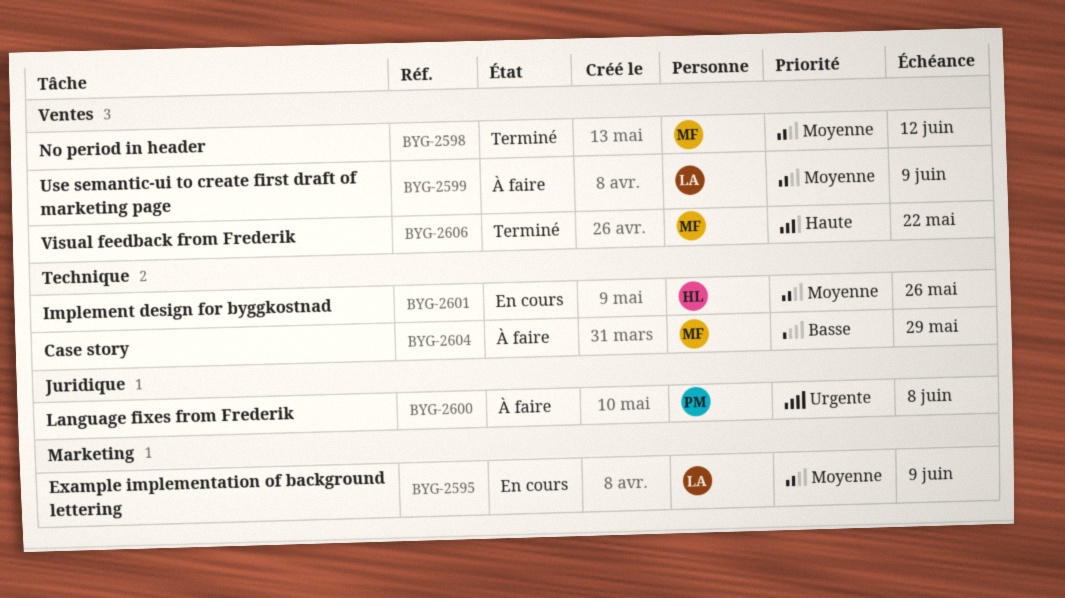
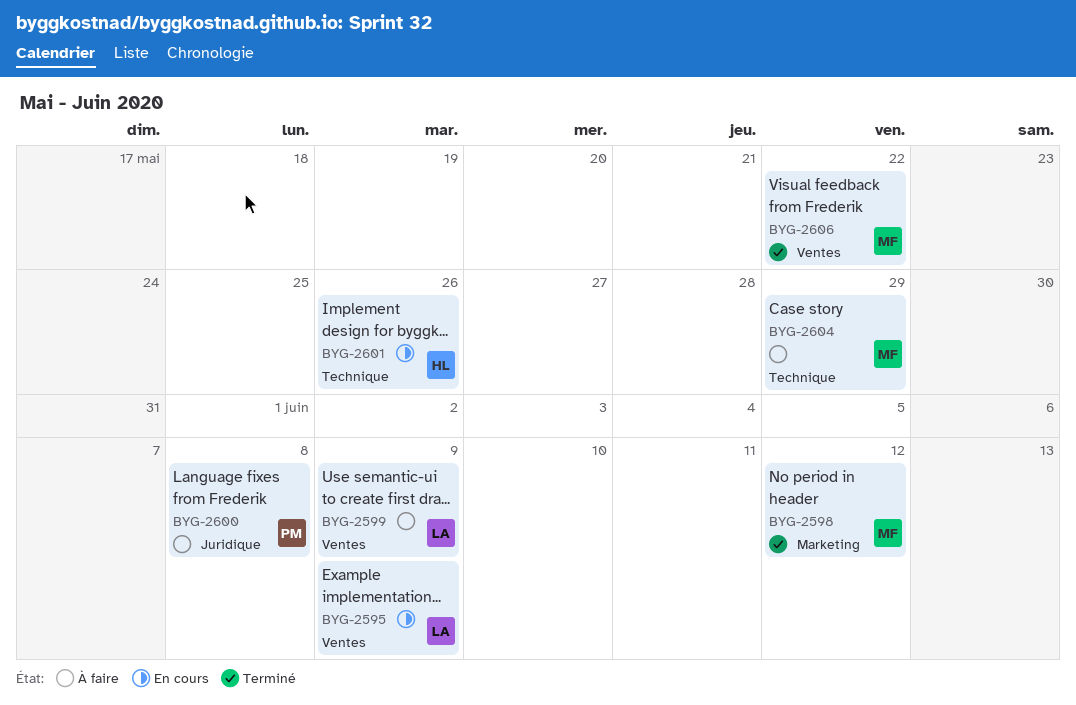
BYG-2595, label: Marketing -> Ventes
BYG-2598, label: Ventes -> Marketing

